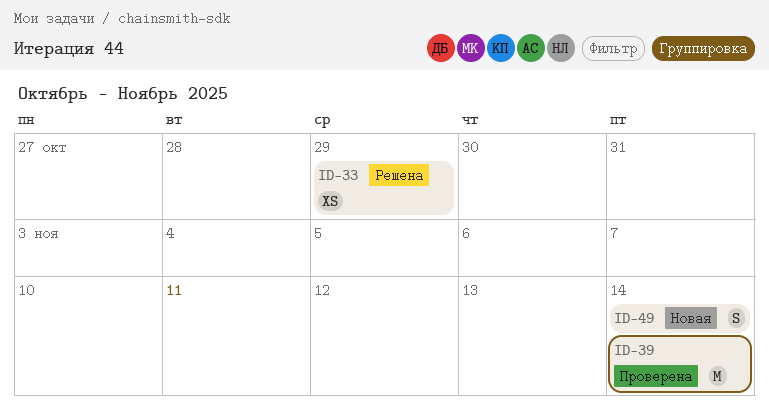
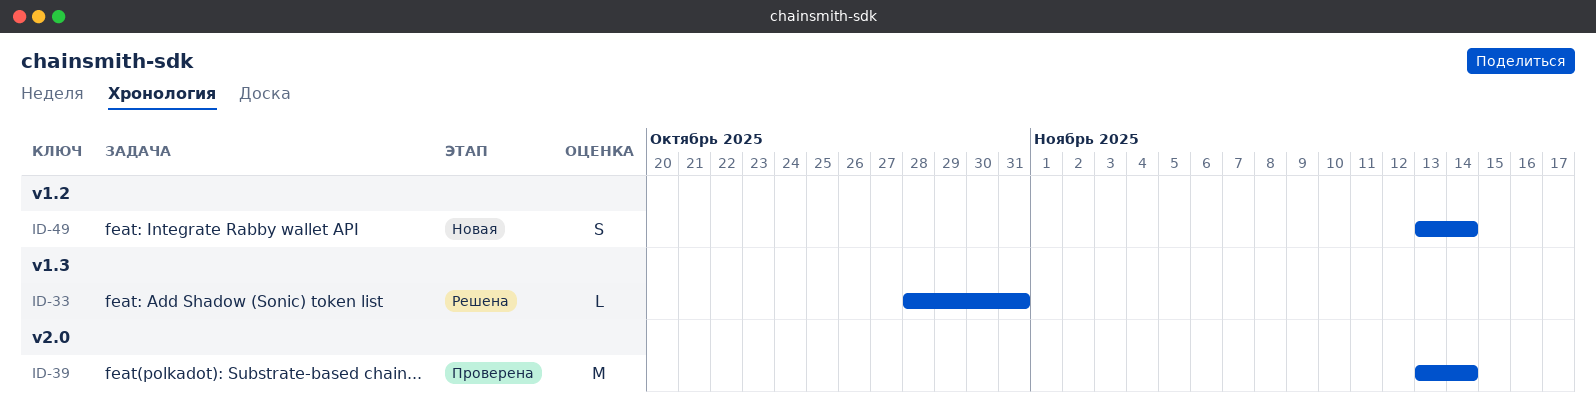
ID-33, estimate: XS -> L
ID-33, due: Oct 29 -> Oct 31

